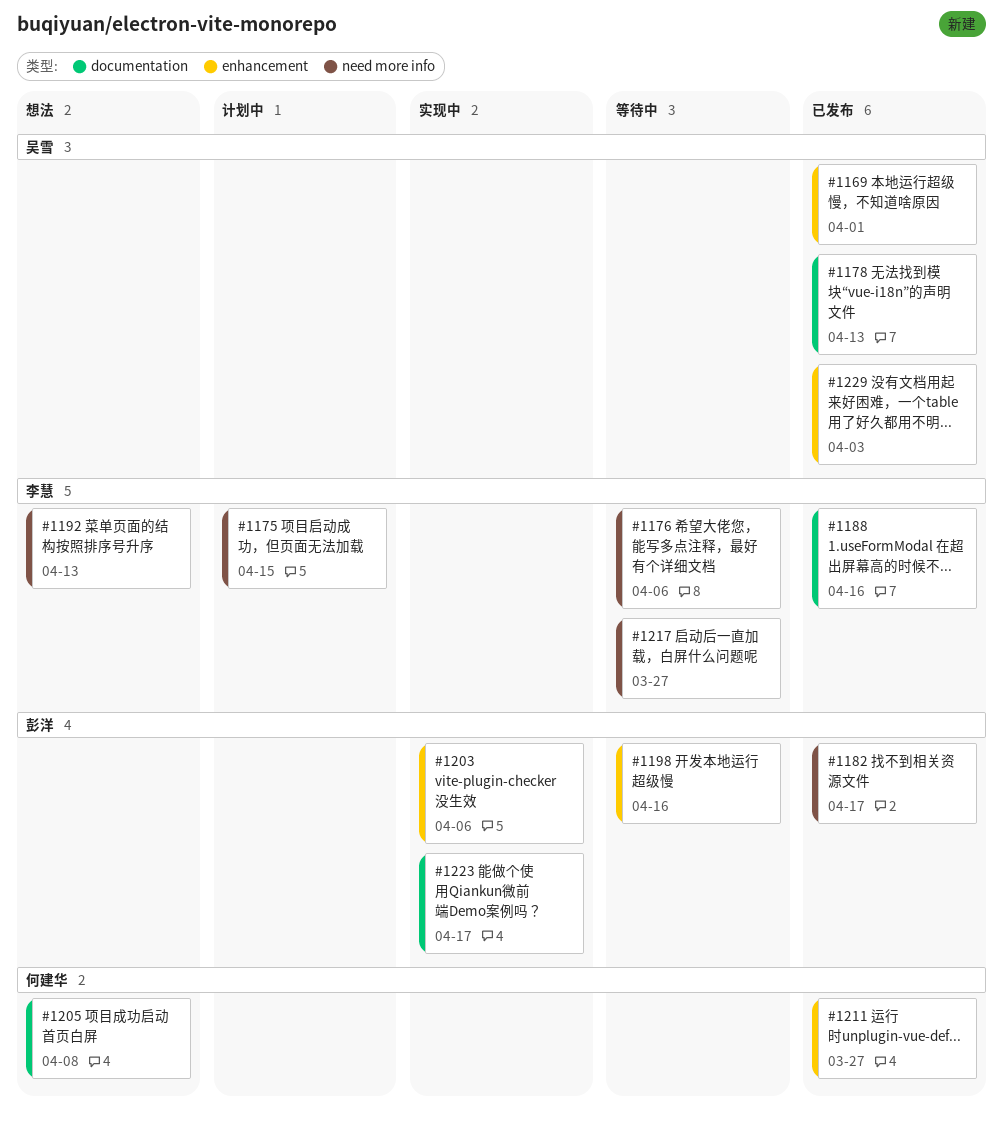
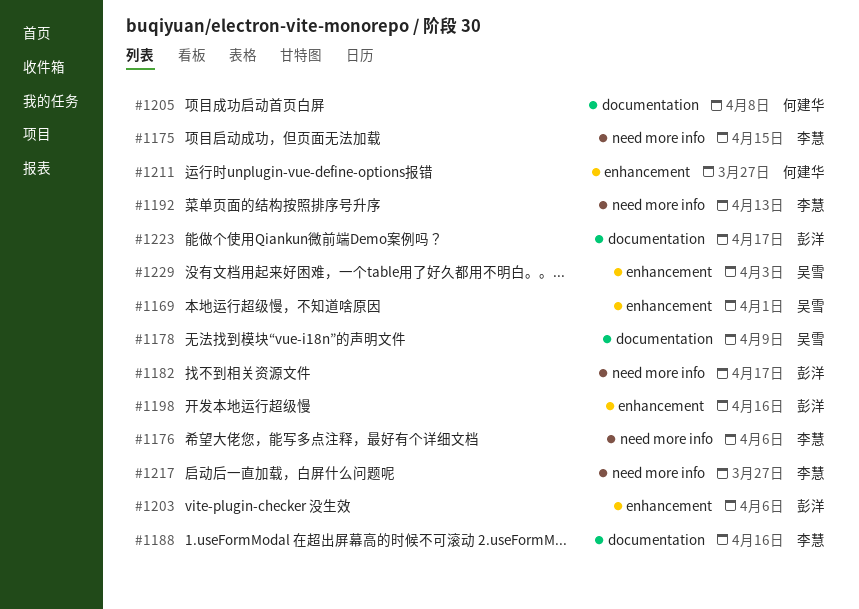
#1178, due: Apr 13 -> Apr 9

